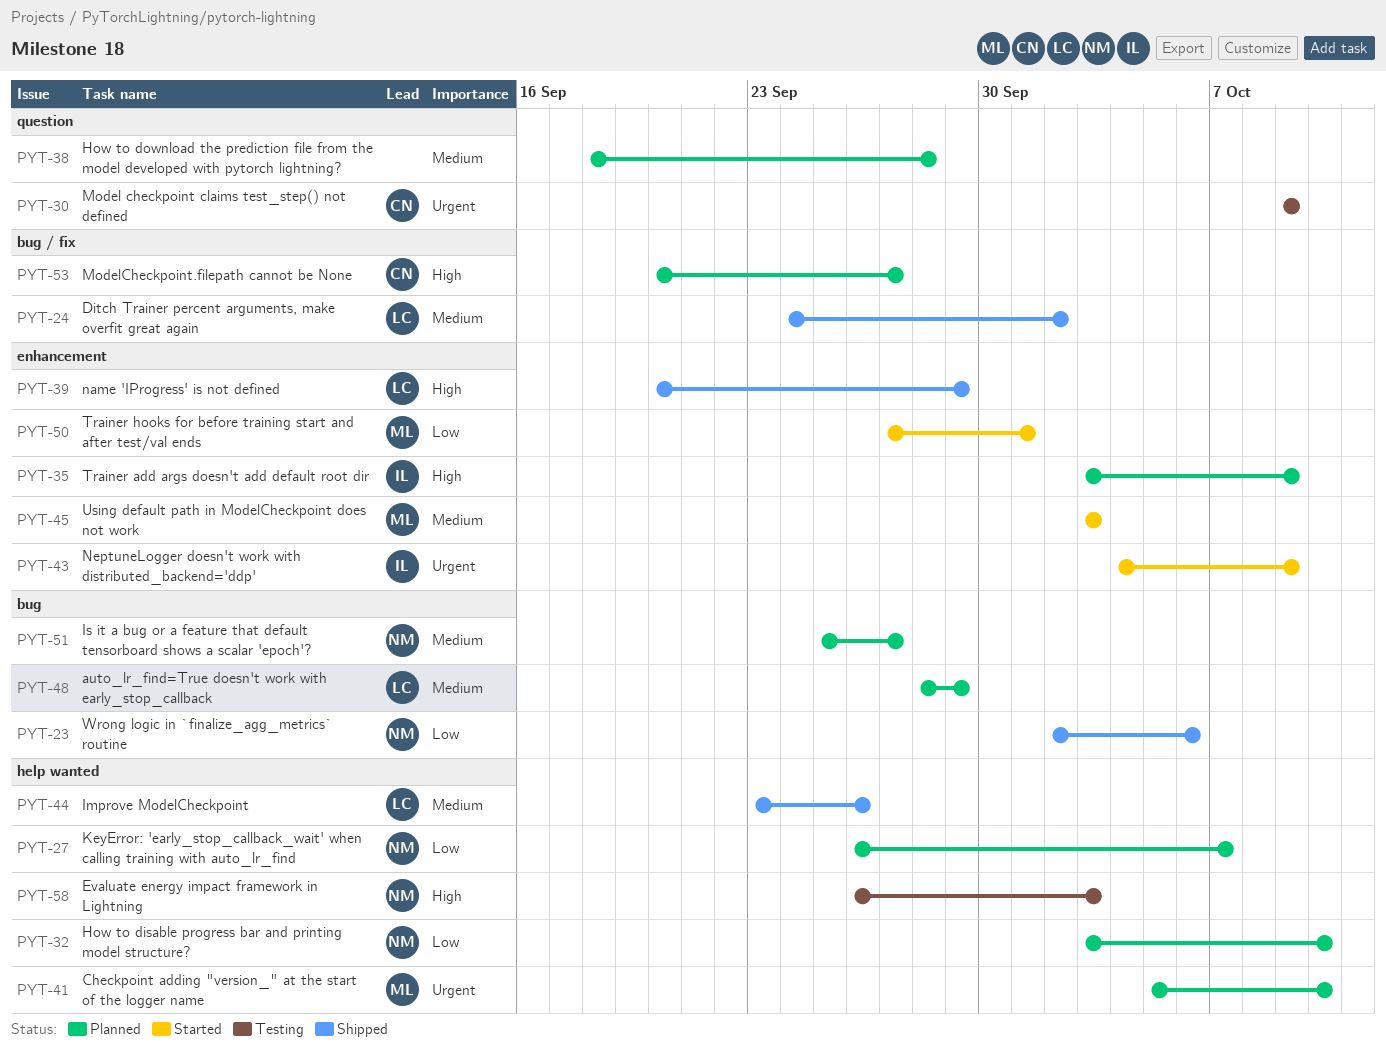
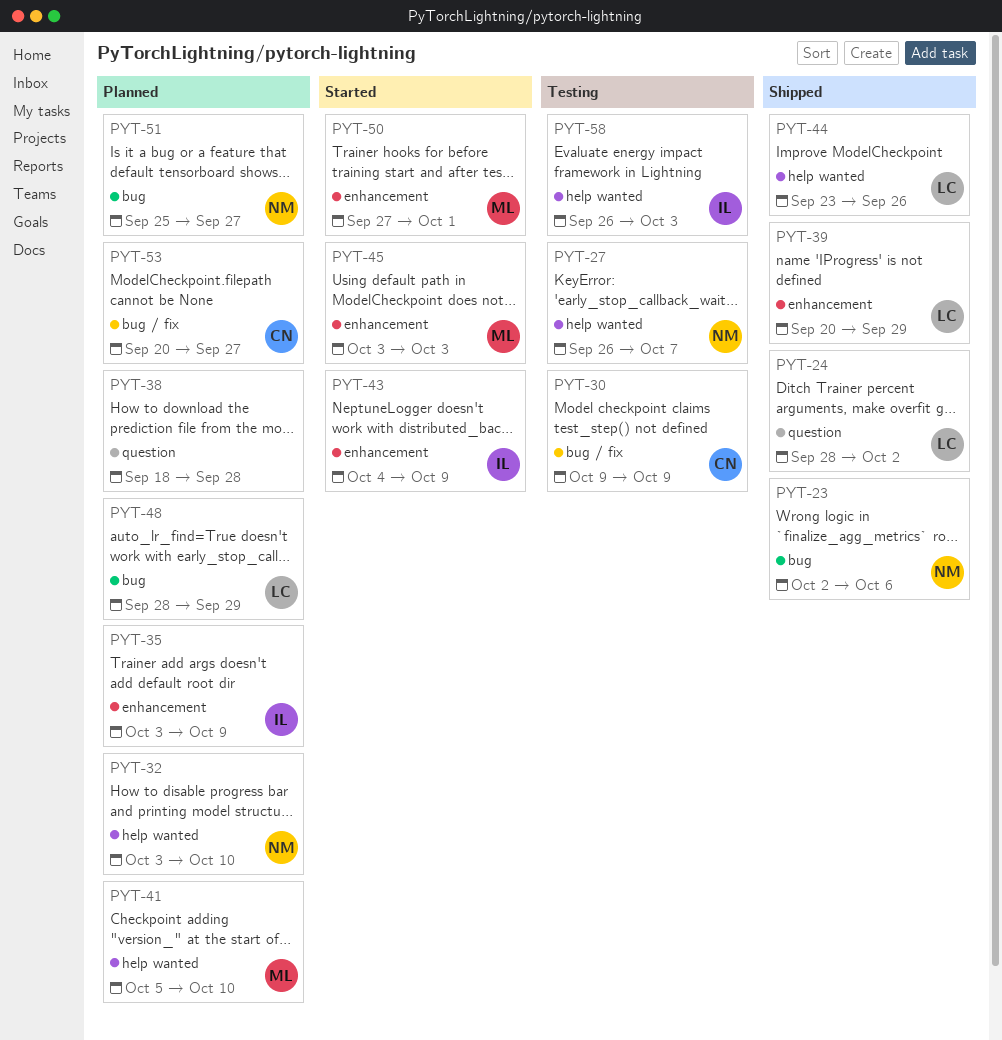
PYT-24, label: bug / fix -> question
PYT-24, start: Sep 24 -> Sep 28
PYT-27, status: Planned -> Testing
PYT-30, label: question -> bug / fix
PYT-58, owner: NM -> IL

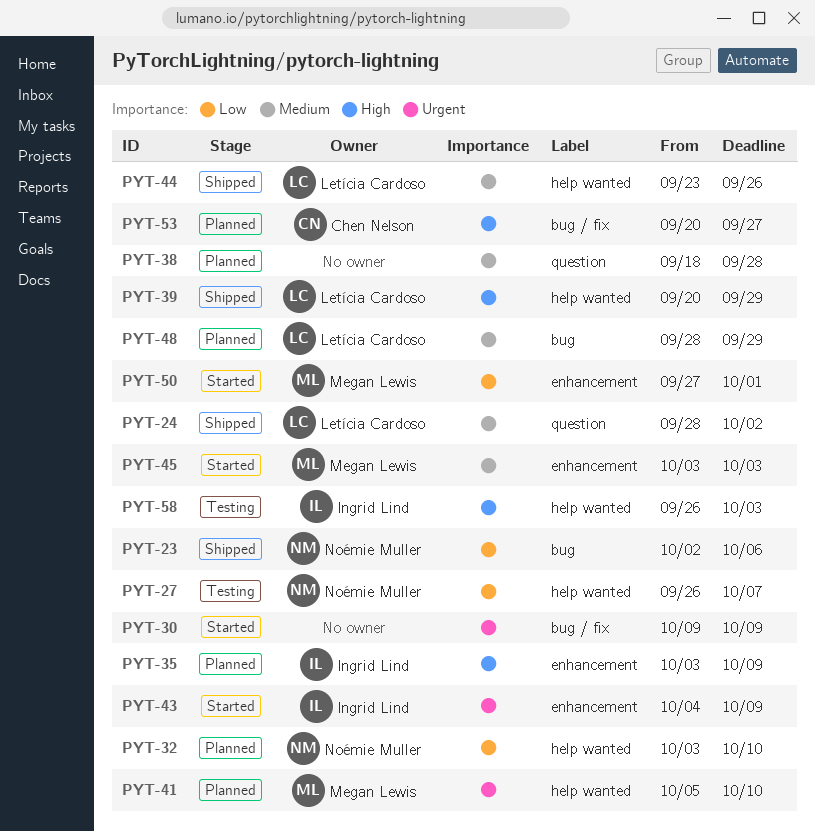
PYT-30, status: Testing -> Started
PYT-30, owner: Chen Nelson -> none
PYT-39, label: enhancement -> help wanted
PYT-51: present -> none

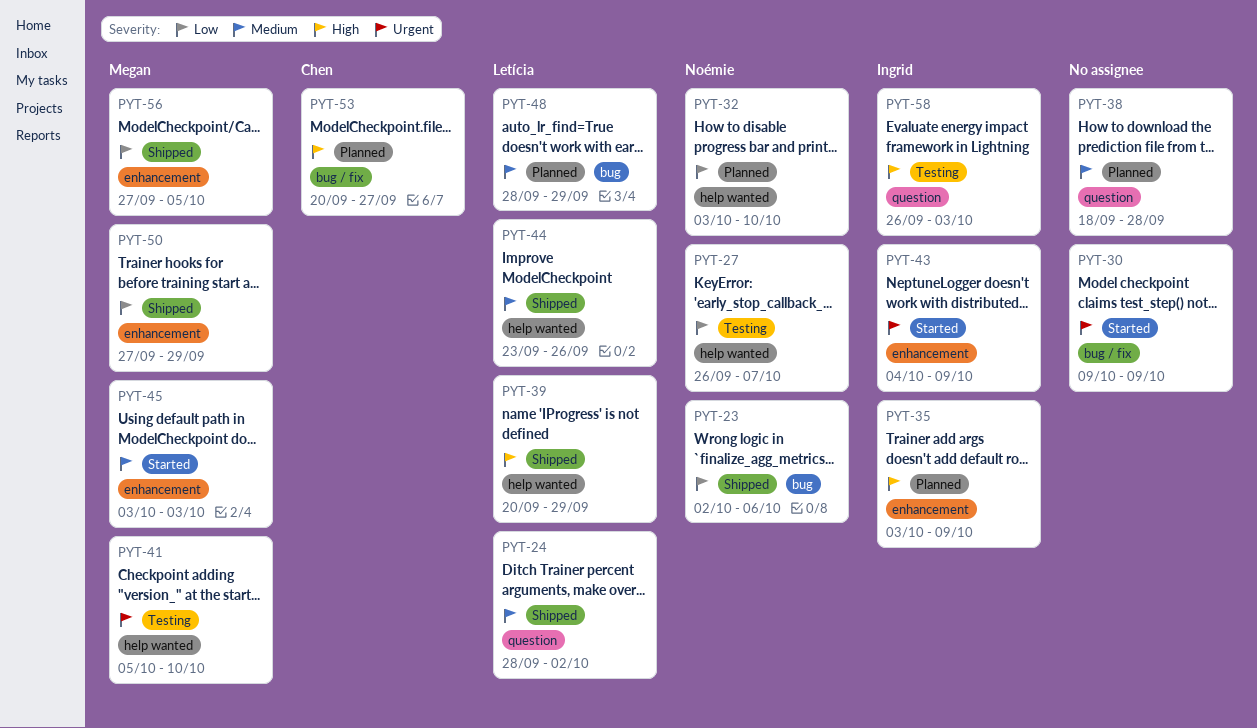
PYT-41, status: Planned -> Testing
PYT-50, status: Started -> Shipped
PYT-50, due: Oct 1 -> Sep 29
PYT-56: none -> present
PYT-58, label: help wanted -> question

